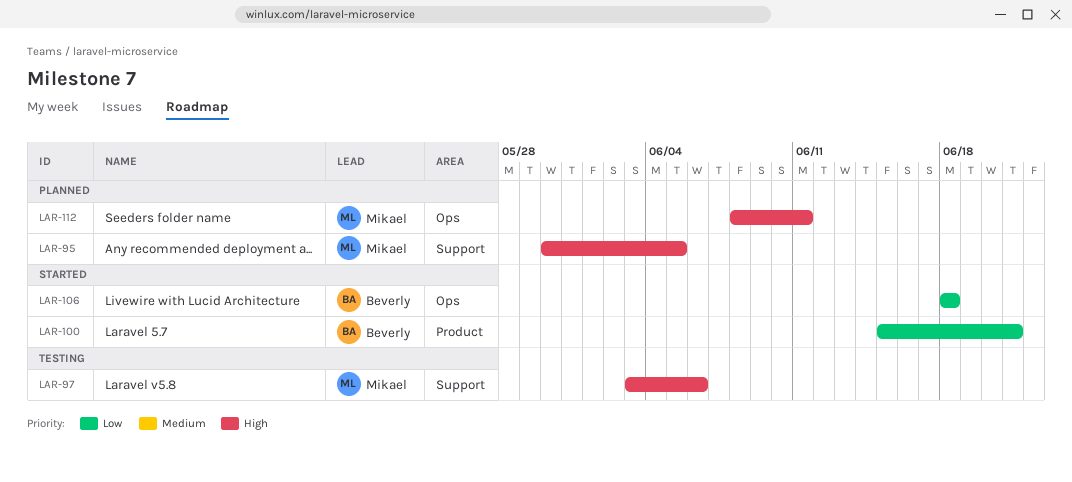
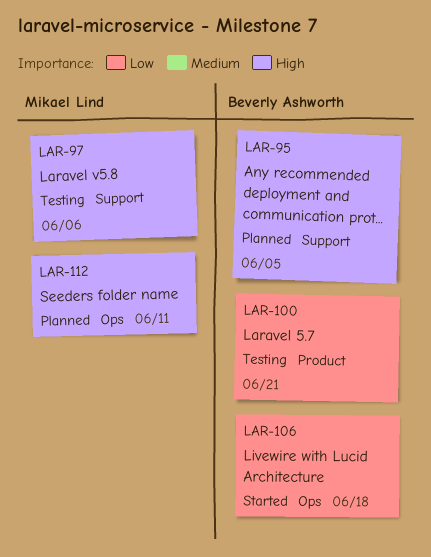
LAR-95, owner: Mikael Lind -> Beverly Ashworth
LAR-100, status: Started -> Testing

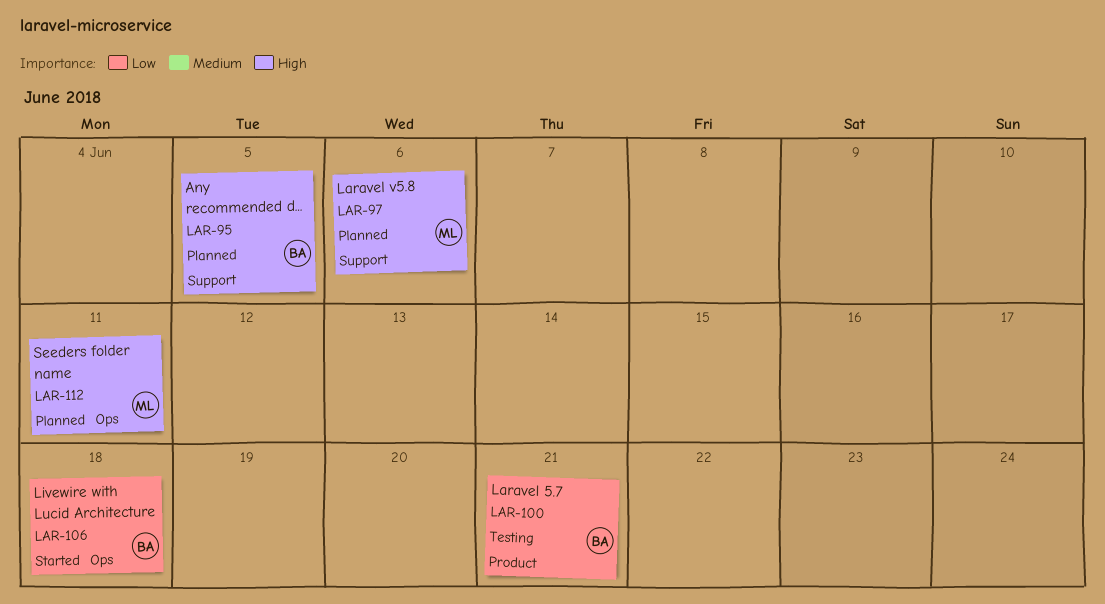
LAR-97, status: Testing -> Planned

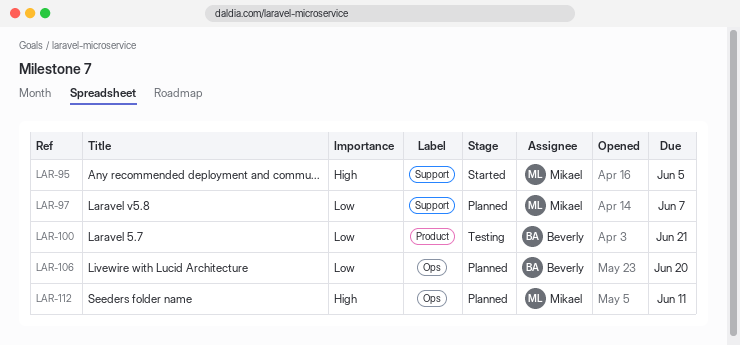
LAR-95, status: Planned -> Started
LAR-95, owner: Beverly -> Mikael
LAR-97, priority: High -> Low
LAR-97, due: Jun 6 -> Jun 7
LAR-106, status: Started -> Planned
LAR-106, due: Jun 18 -> Jun 20

